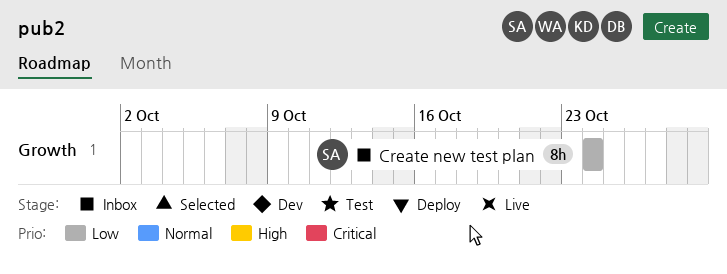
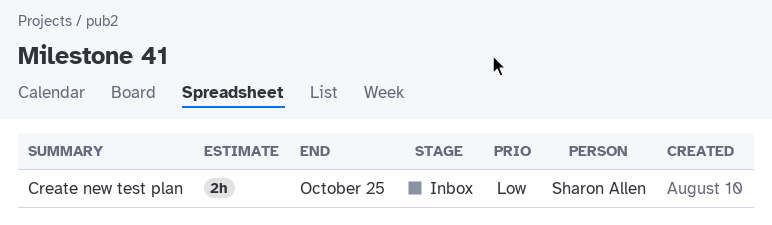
Create new test plan, estimate: 8h -> 2h
Create new test plan, due: Oct 24 -> Oct 25

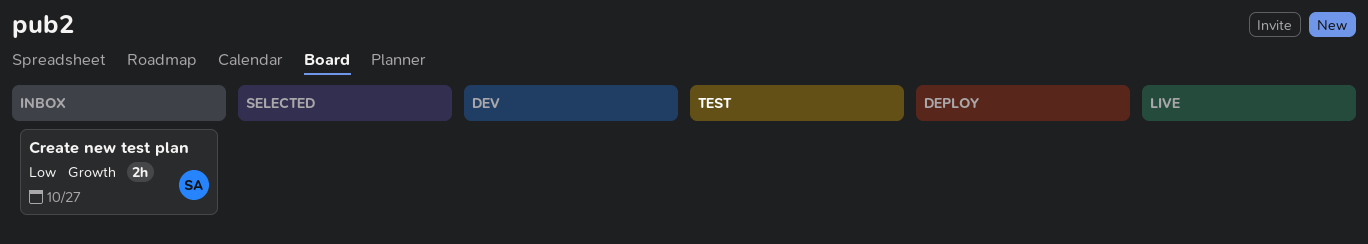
Create new test plan, due: Oct 25 -> Oct 27

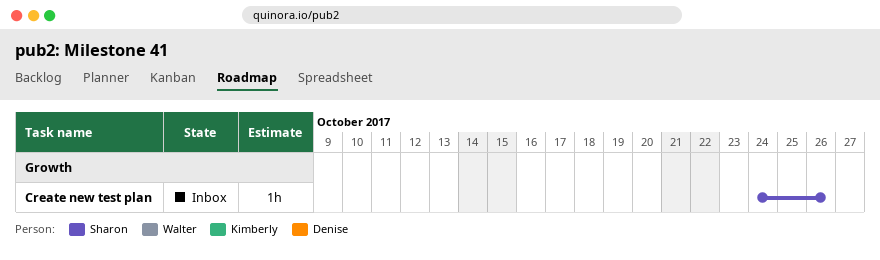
Create new test plan, estimate: 2h -> 1h
Create new test plan, due: Oct 27 -> Oct 26

